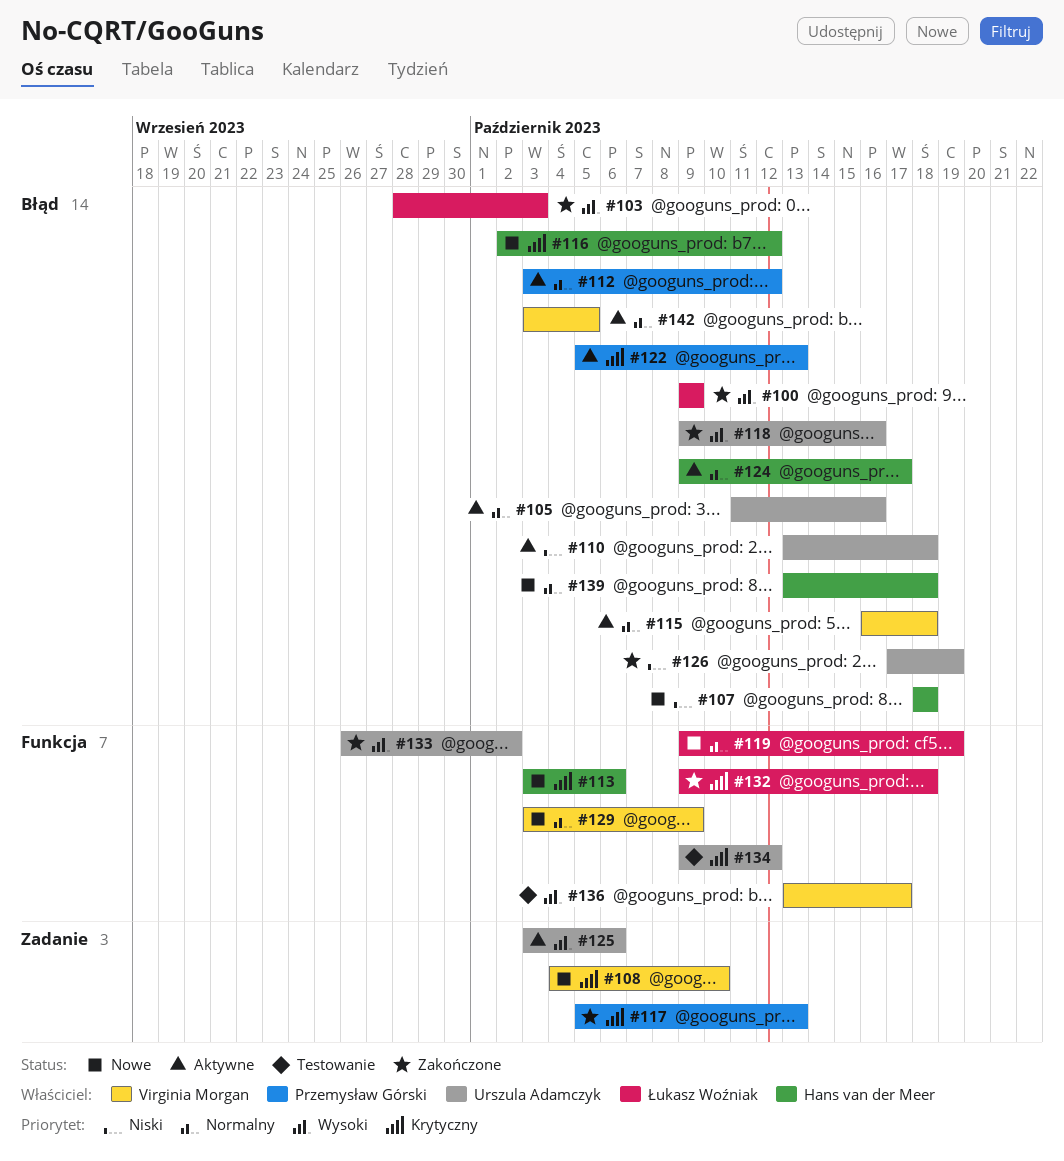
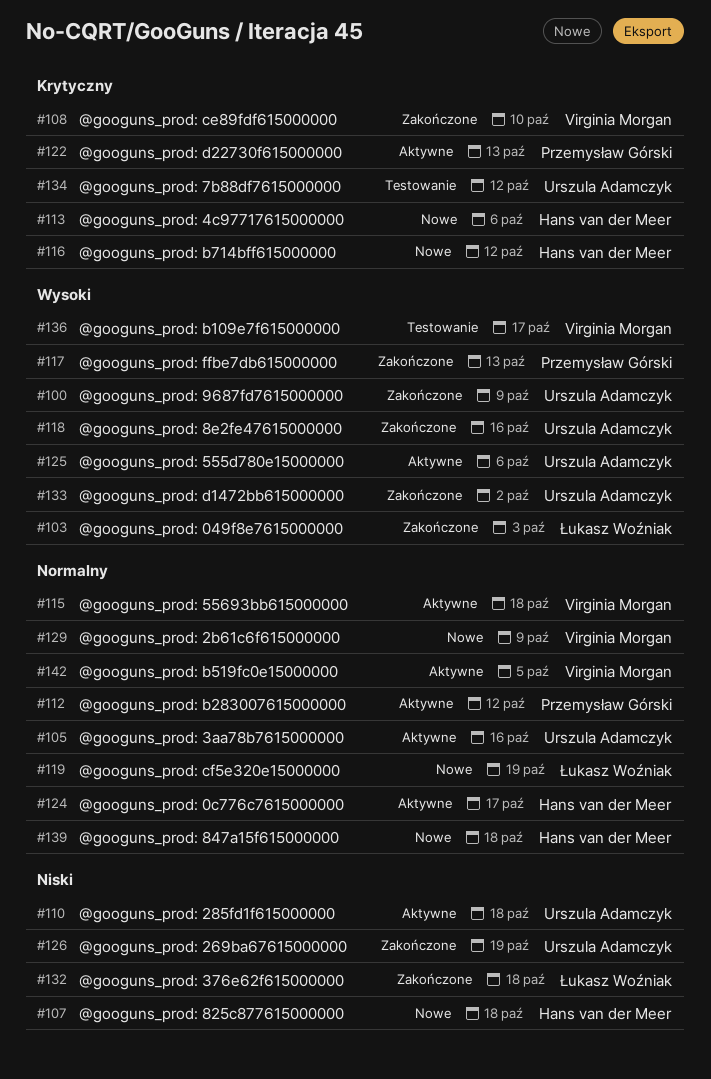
#100, owner: Łukasz Woźniak -> Urszula Adamczyk
#108, status: Nowe -> Zakończone
#117, priority: Krytyczny -> Wysoki
#132, priority: Krytyczny -> Niski

